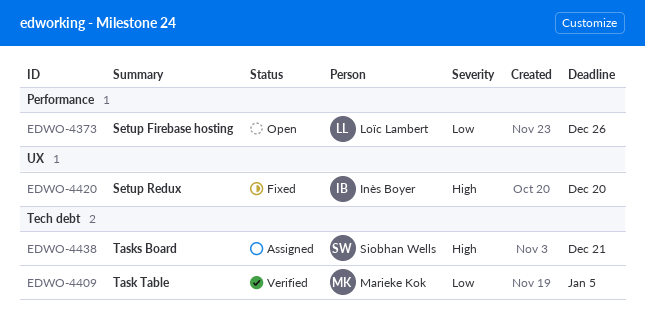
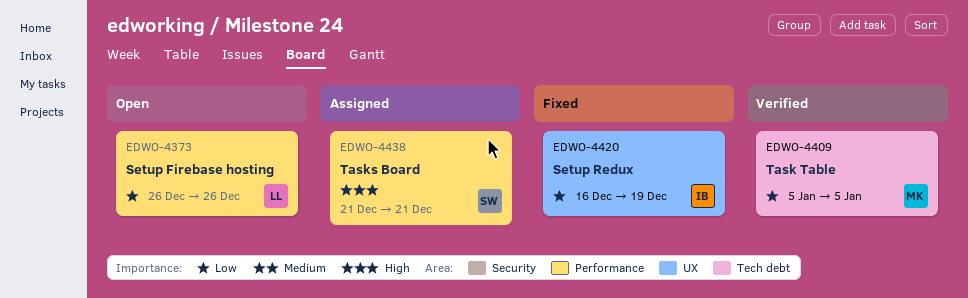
EDWO-4420, priority: High -> Low
EDWO-4420, due: Dec 20 -> Dec 19
EDWO-4438, label: Tech debt -> Performance

